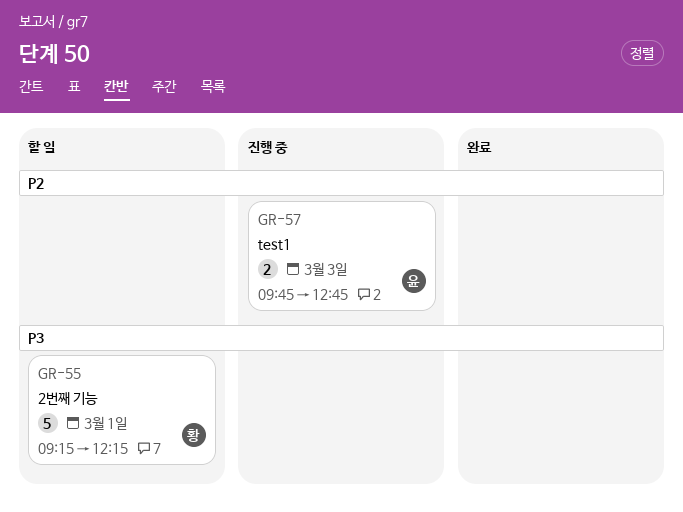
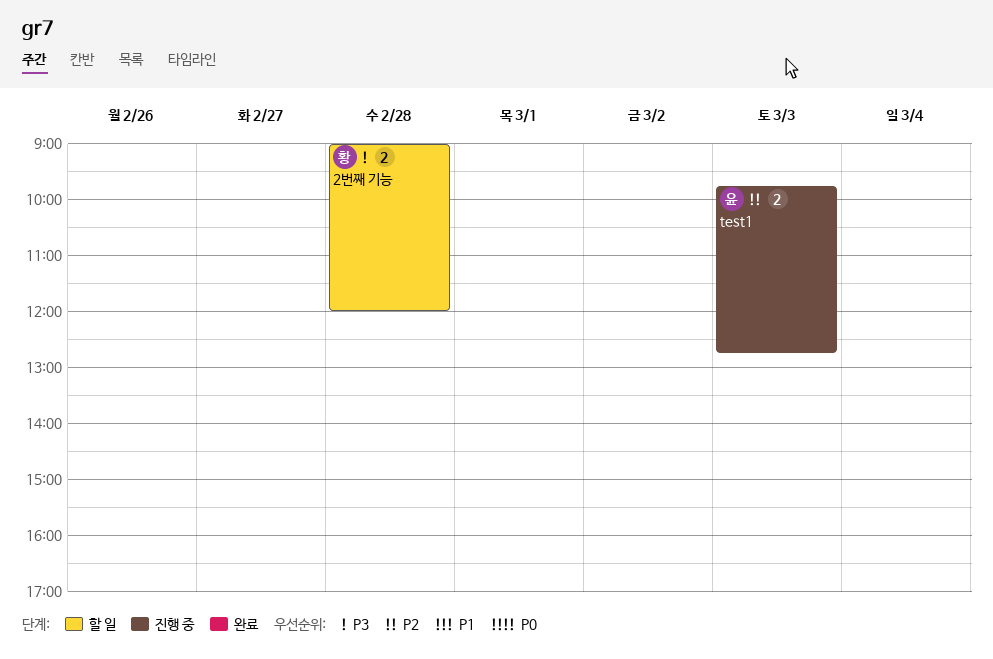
2번째 기능, estimate: 5 -> 2
2번째 기능, day: Mar 1 -> Feb 28
2번째 기능, begins: 09:15 -> 09:00
2번째 기능, ends: 12:15 -> 12:00

